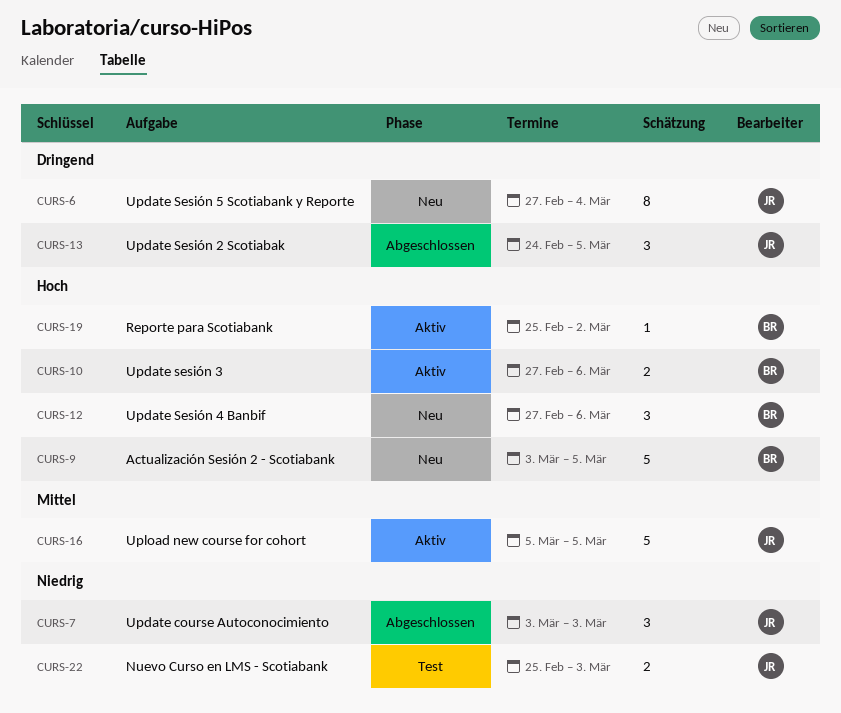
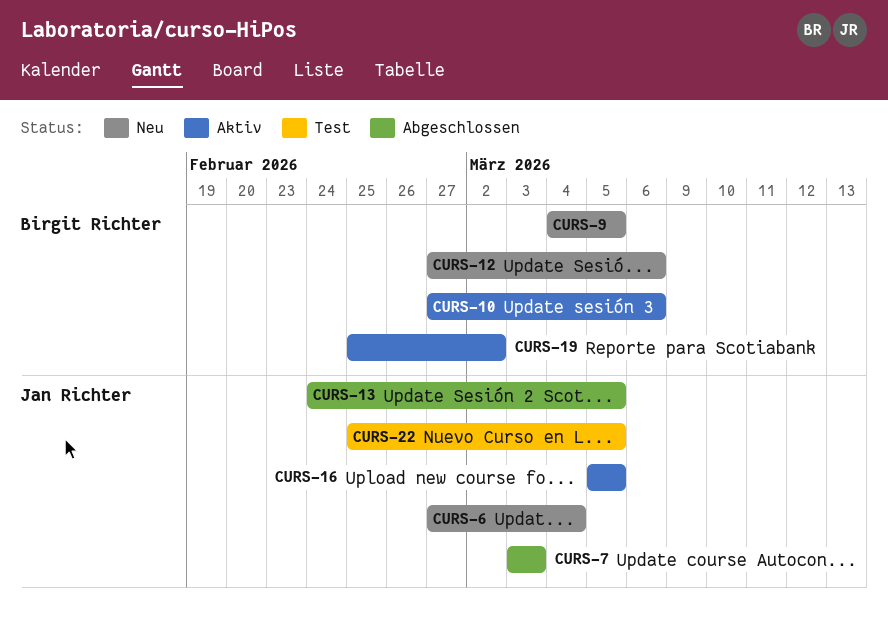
CURS-9, start: Mar 3 -> Mar 4
CURS-22, due: Mar 3 -> Mar 5

